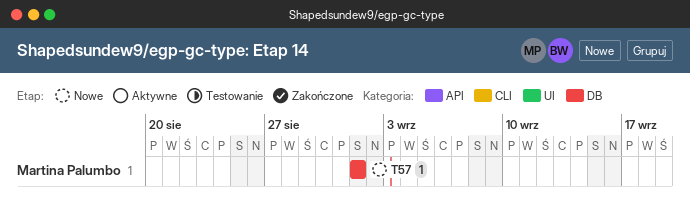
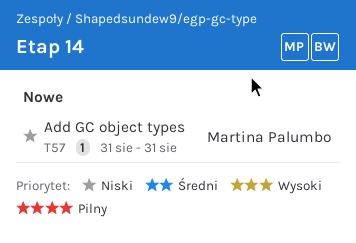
T57, start: Sep 1 -> Aug 31
T57, due: Sep 1 -> Aug 31

